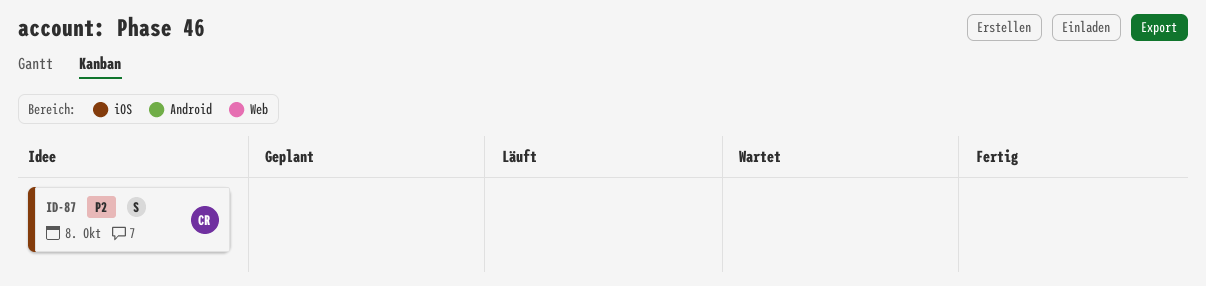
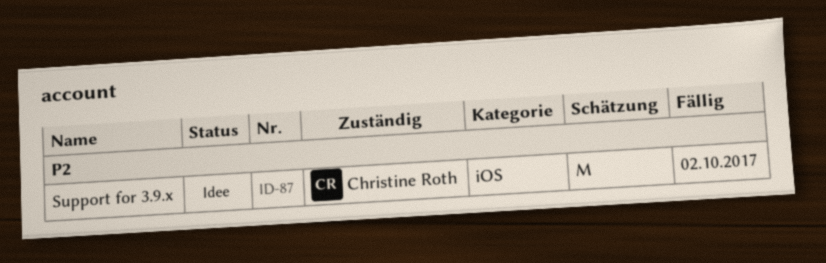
ID-87, estimate: S -> M
ID-87, due: Oct 8 -> Oct 2

